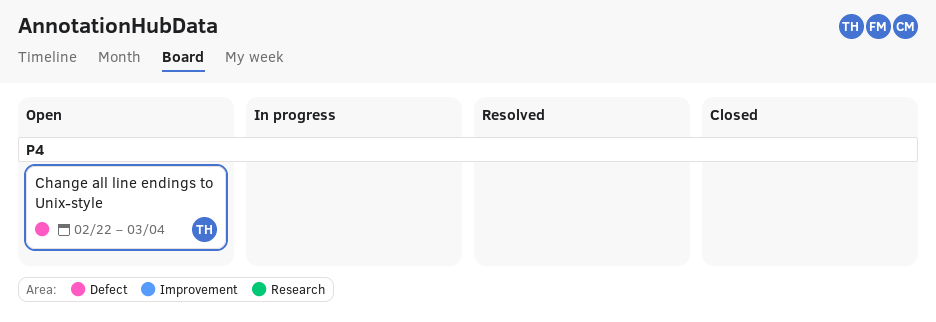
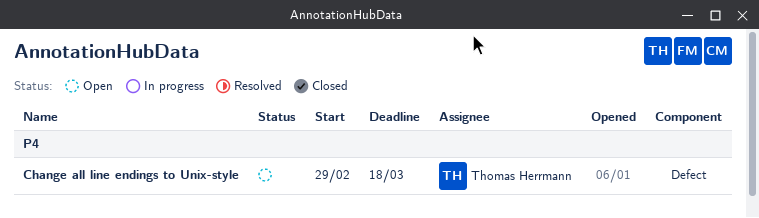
Change all line endings to Unix-style, start: Feb 22 -> Feb 29
Change all line endings to Unix-style, due: Mar 4 -> Mar 18

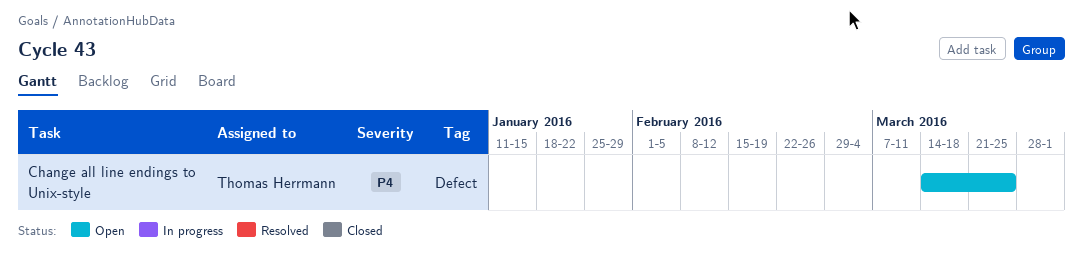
Change all line endings to Unix-style, start: Feb 29 -> Mar 14
Change all line endings to Unix-style, due: Mar 18 -> Mar 25

